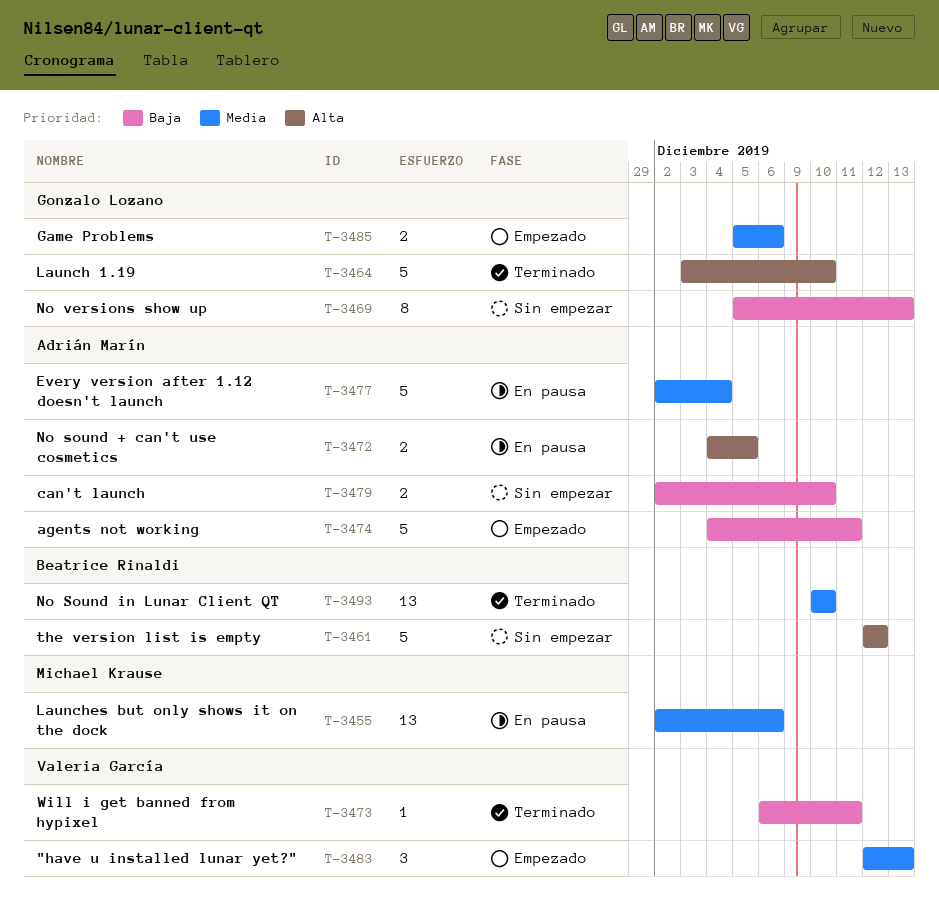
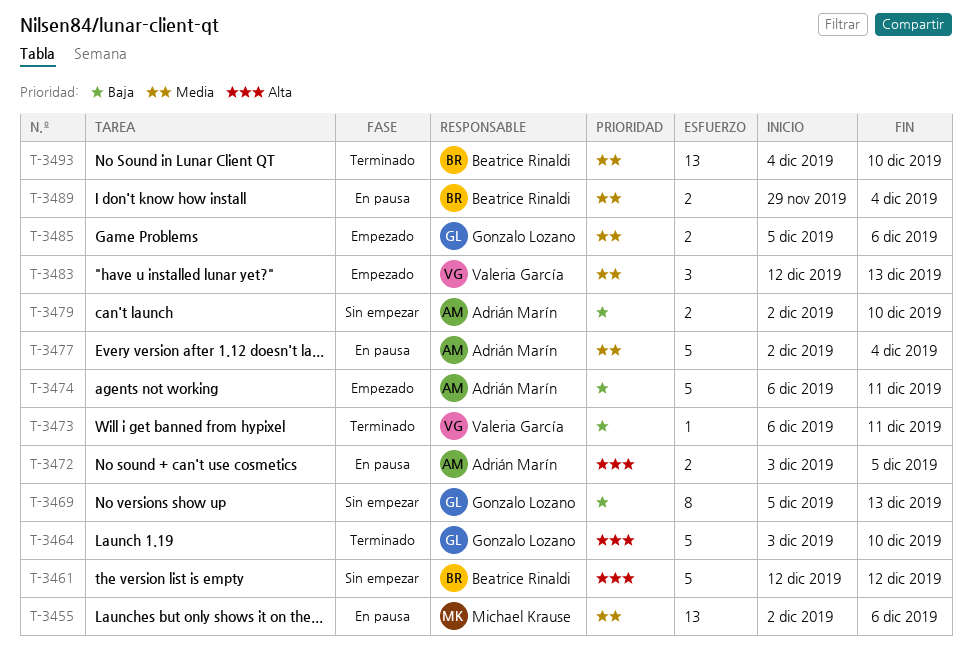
T-3472, start: Dec 4 -> Dec 3
T-3474, start: Dec 4 -> Dec 6
T-3489: none -> present
T-3493, start: Dec 10 -> Dec 4

